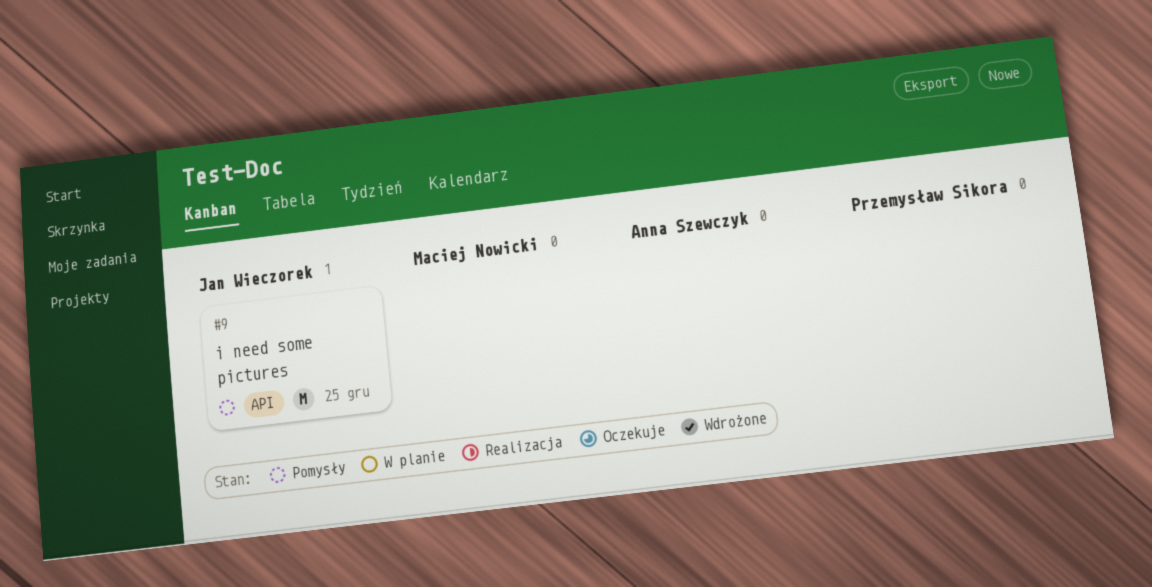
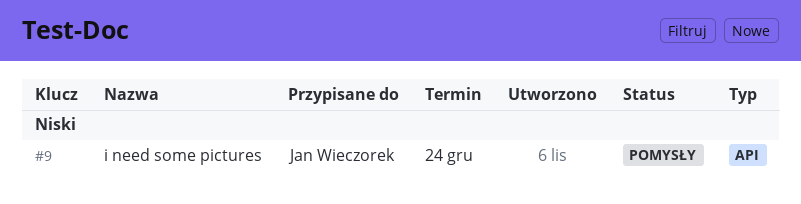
#9, due: Dec 25 -> Dec 24

